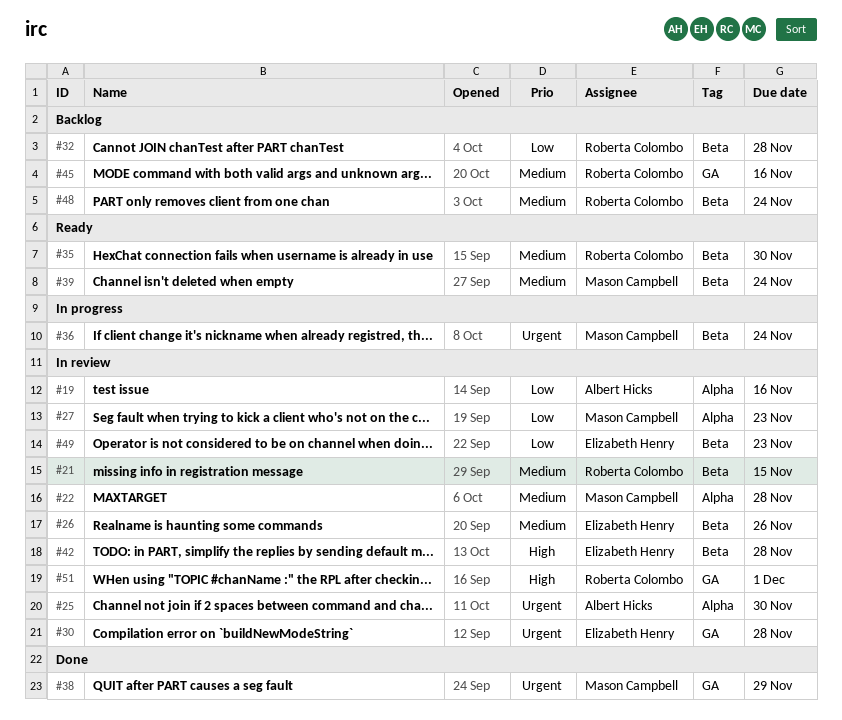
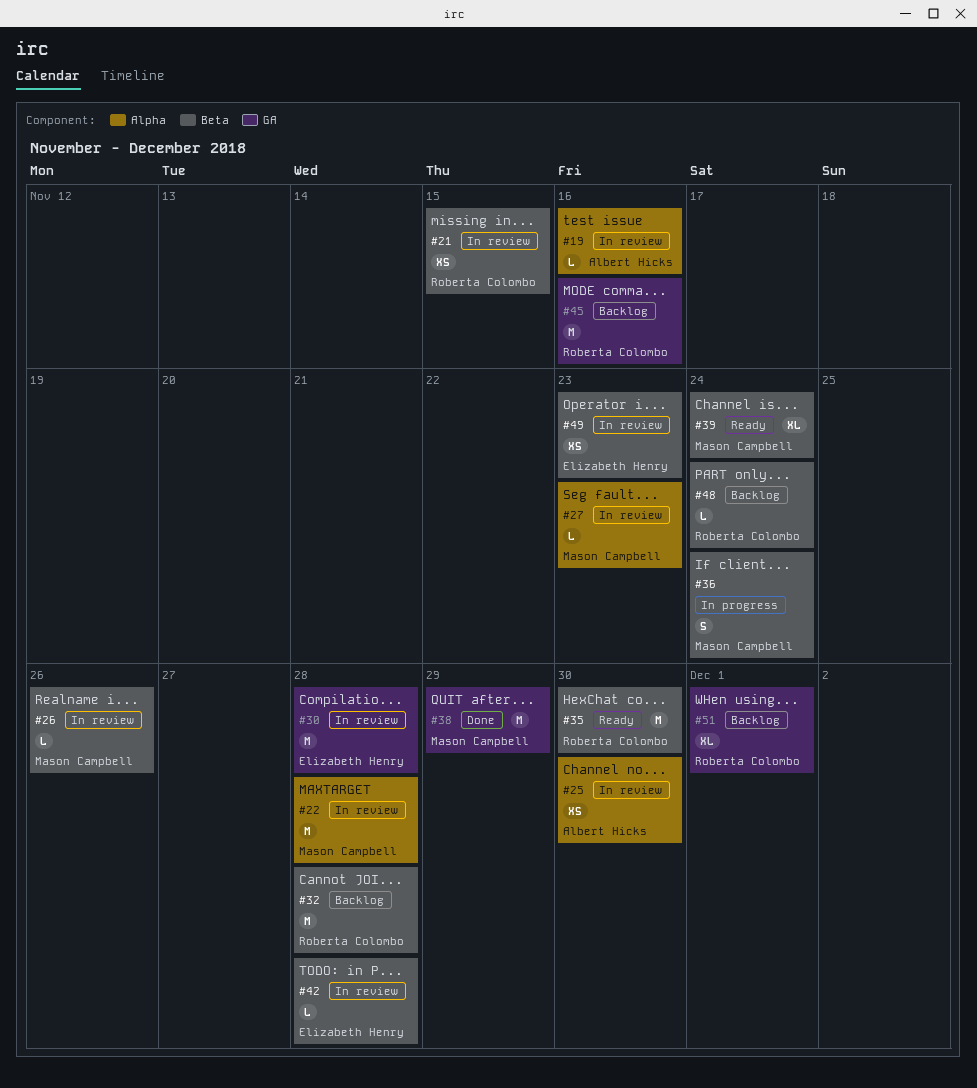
#26, owner: Elizabeth Henry -> Mason Campbell
#51, status: In review -> Backlog

